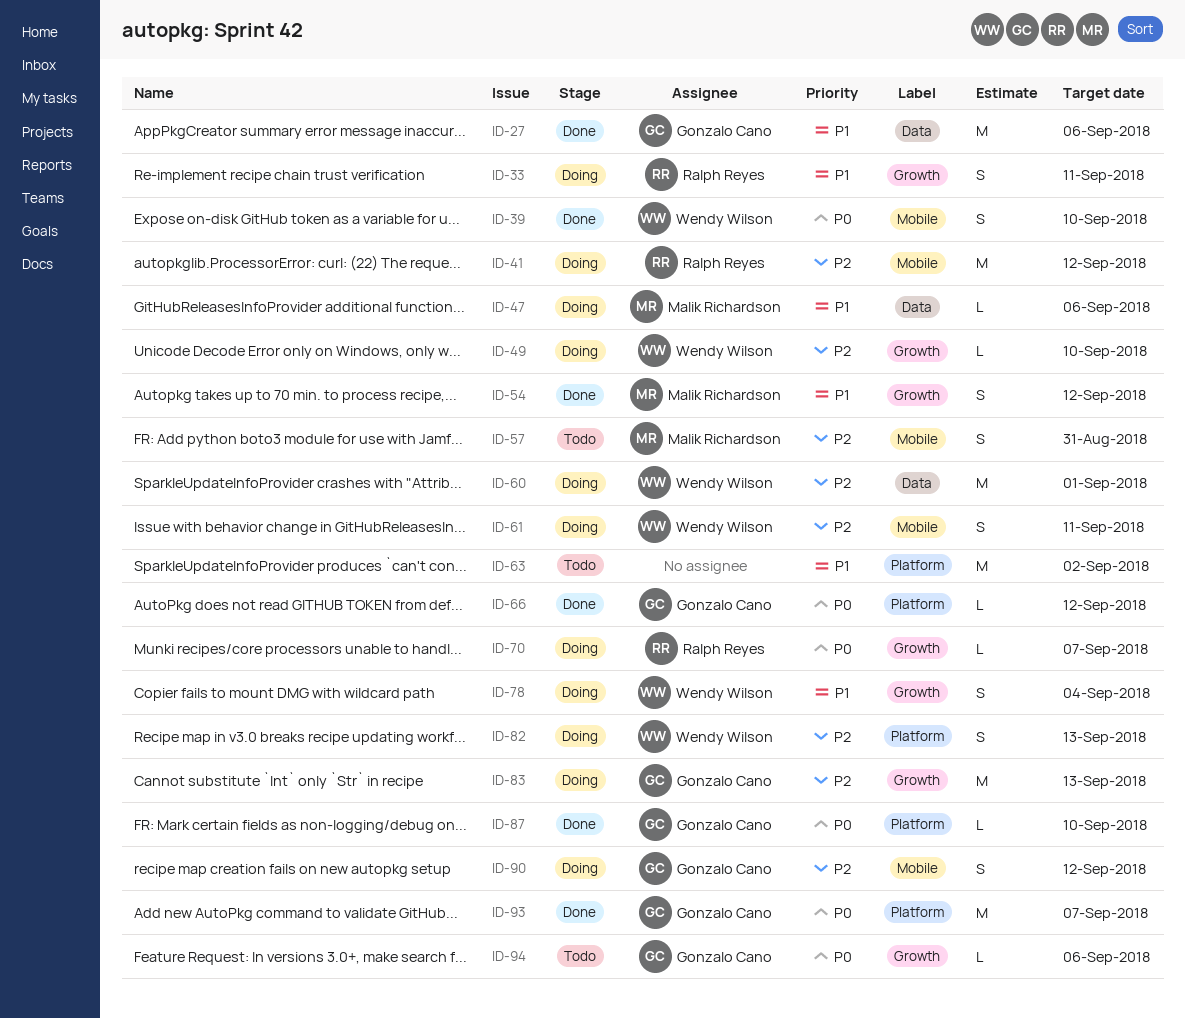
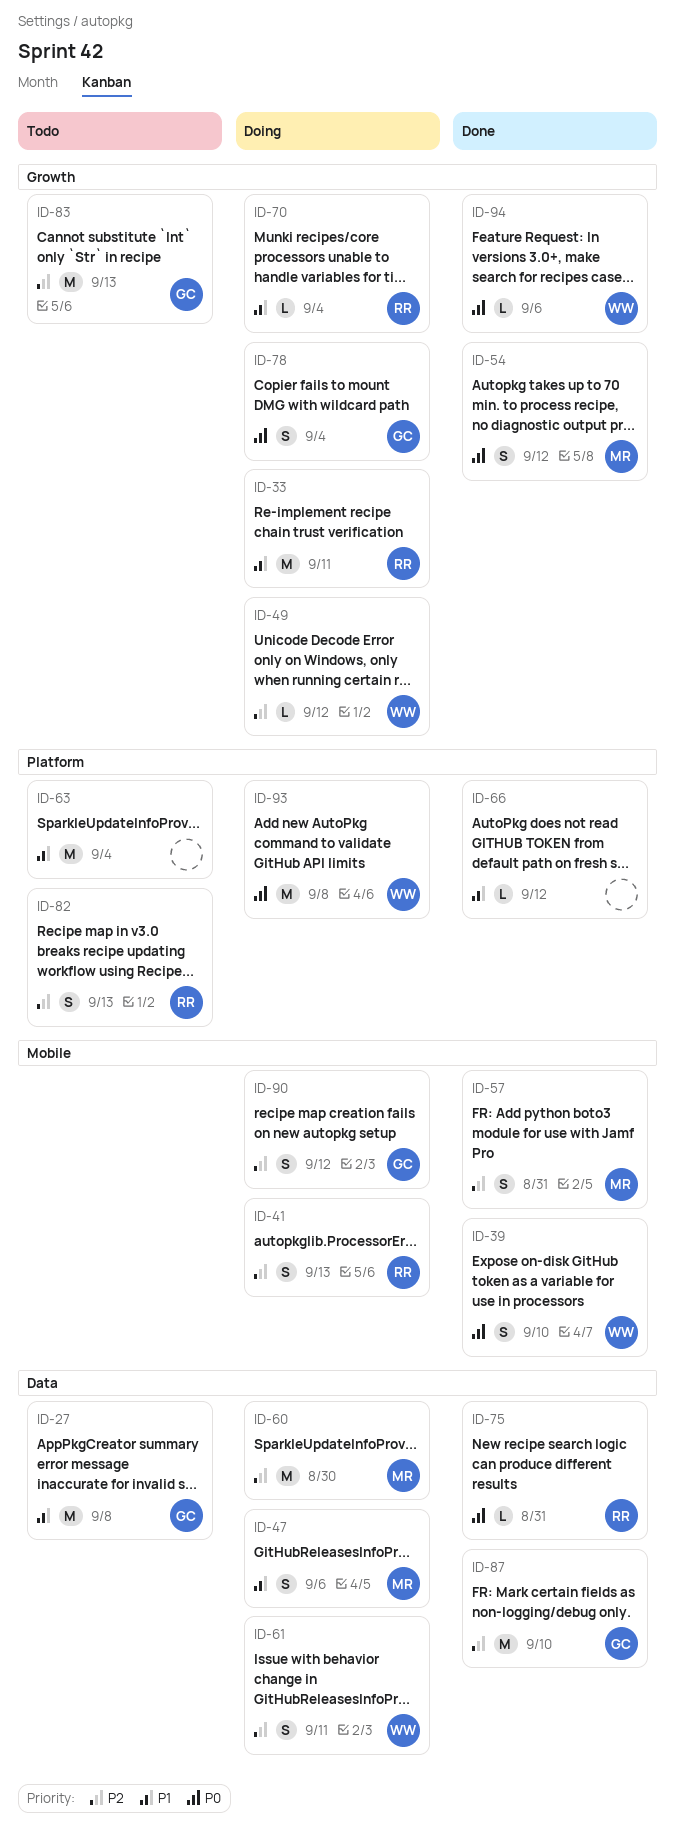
ID-27, status: Done -> Todo
ID-27, due: Sep 6 -> Sep 8
ID-33, estimate: S -> M
ID-41, estimate: M -> S
ID-41, due: Sep 12 -> Sep 13
ID-47, estimate: L -> S
ID-49, due: Sep 10 -> Sep 12
ID-54, priority: P1 -> P0
ID-57, status: Todo -> Done
ID-60, owner: Wendy Wilson -> Malik Richardson
ID-60, due: Sep 1 -> Aug 30
ID-61, label: Mobile -> Data
ID-63, due: Sep 2 -> Sep 4
ID-66, owner: Gonzalo Cano -> none
ID-66, priority: P0 -> P1
ID-70, priority: P0 -> P1
ID-70, due: Sep 7 -> Sep 4
ID-75: none -> present
ID-78, owner: Wendy Wilson -> Gonzalo Cano
ID-78, priority: P1 -> P0
ID-82, status: Doing -> Todo
ID-82, owner: Wendy Wilson -> Ralph Reyes
ID-83, status: Doing -> Todo
ID-87, priority: P0 -> P2
ID-87, label: Platform -> Data
ID-87, estimate: L -> M
ID-93, status: Done -> Doing
ID-93, owner: Gonzalo Cano -> Wendy Wilson
ID-93, due: Sep 7 -> Sep 8
ID-94, status: Todo -> Done
ID-94, owner: Gonzalo Cano -> Wendy Wilson

